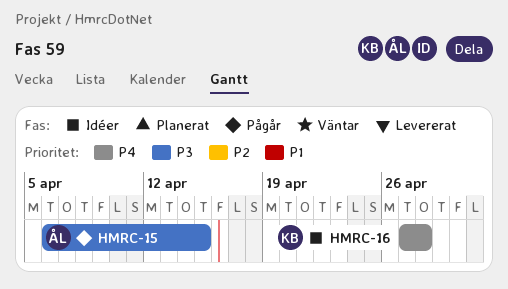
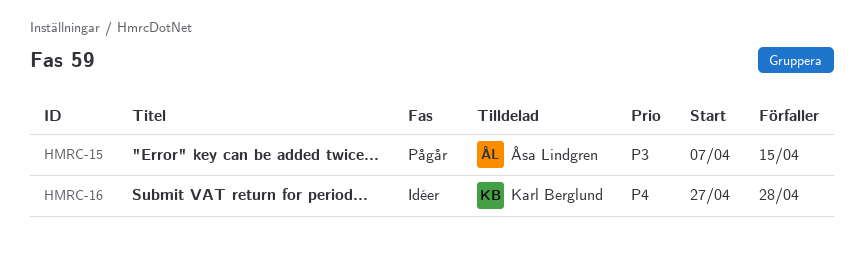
HMRC-15, start: Apr 6 -> Apr 7

